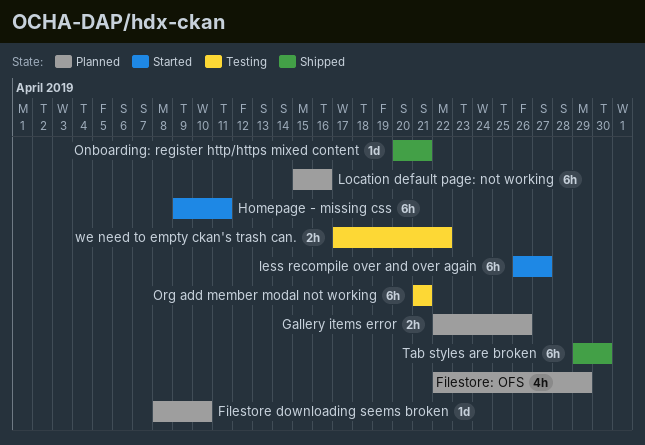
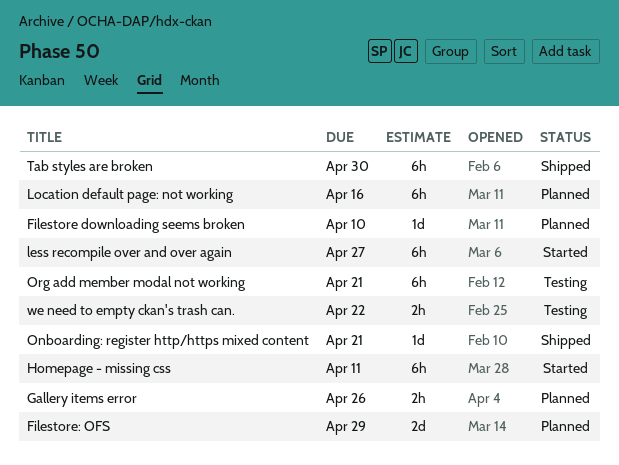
Filestore: OFS, estimate: 4h -> 2d

